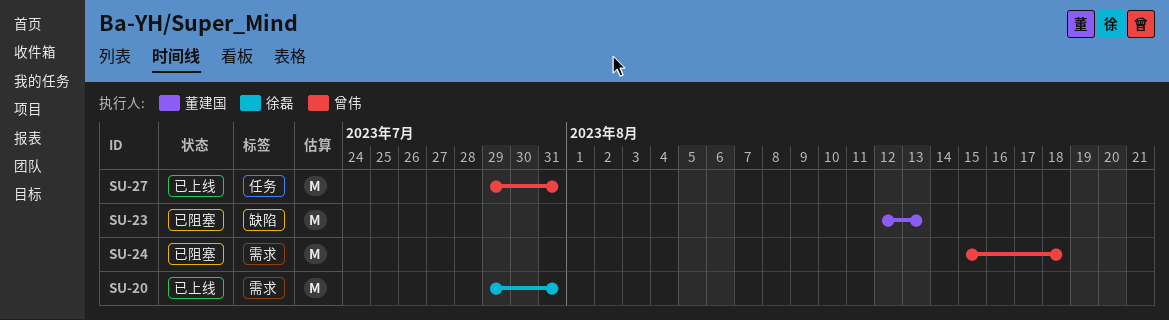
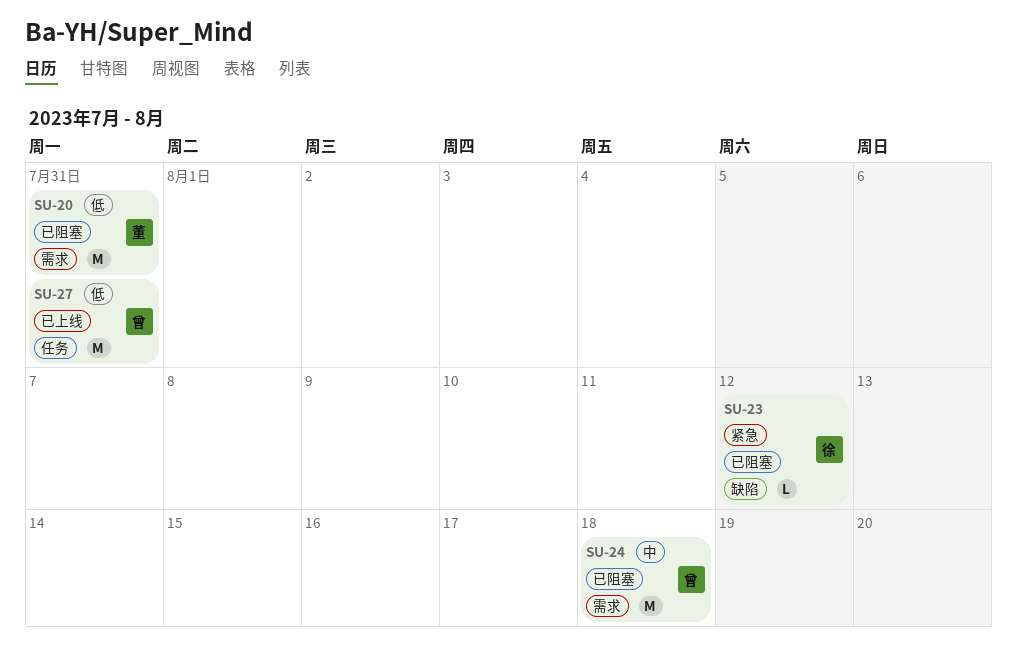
SU-20, status: 已上线 -> 已阻塞
SU-20, owner: 徐磊 -> 董建国
SU-23, owner: 董建国 -> 徐磊
SU-23, estimate: M -> L
SU-23, due: Aug 13 -> Aug 12

